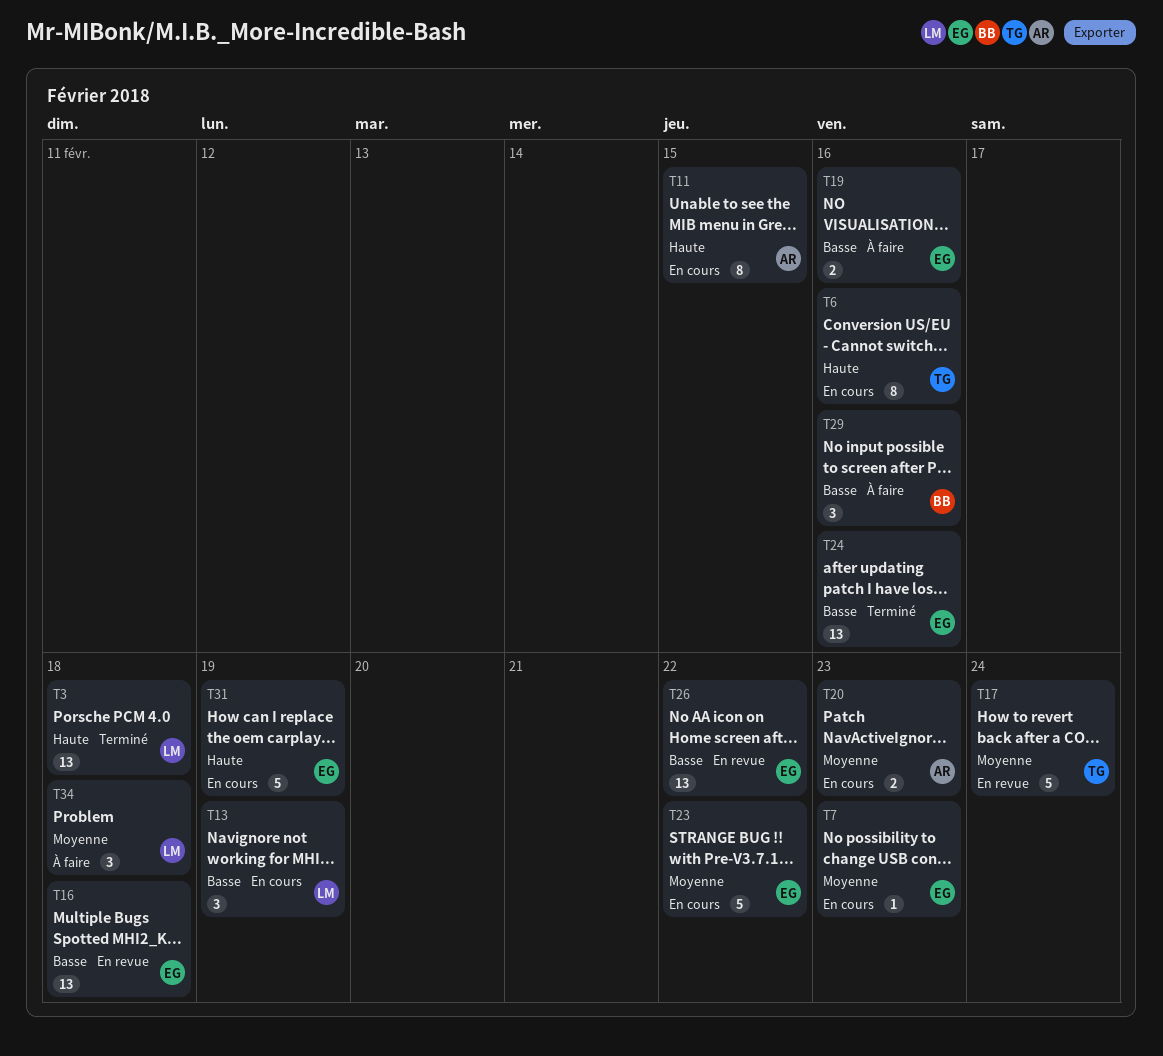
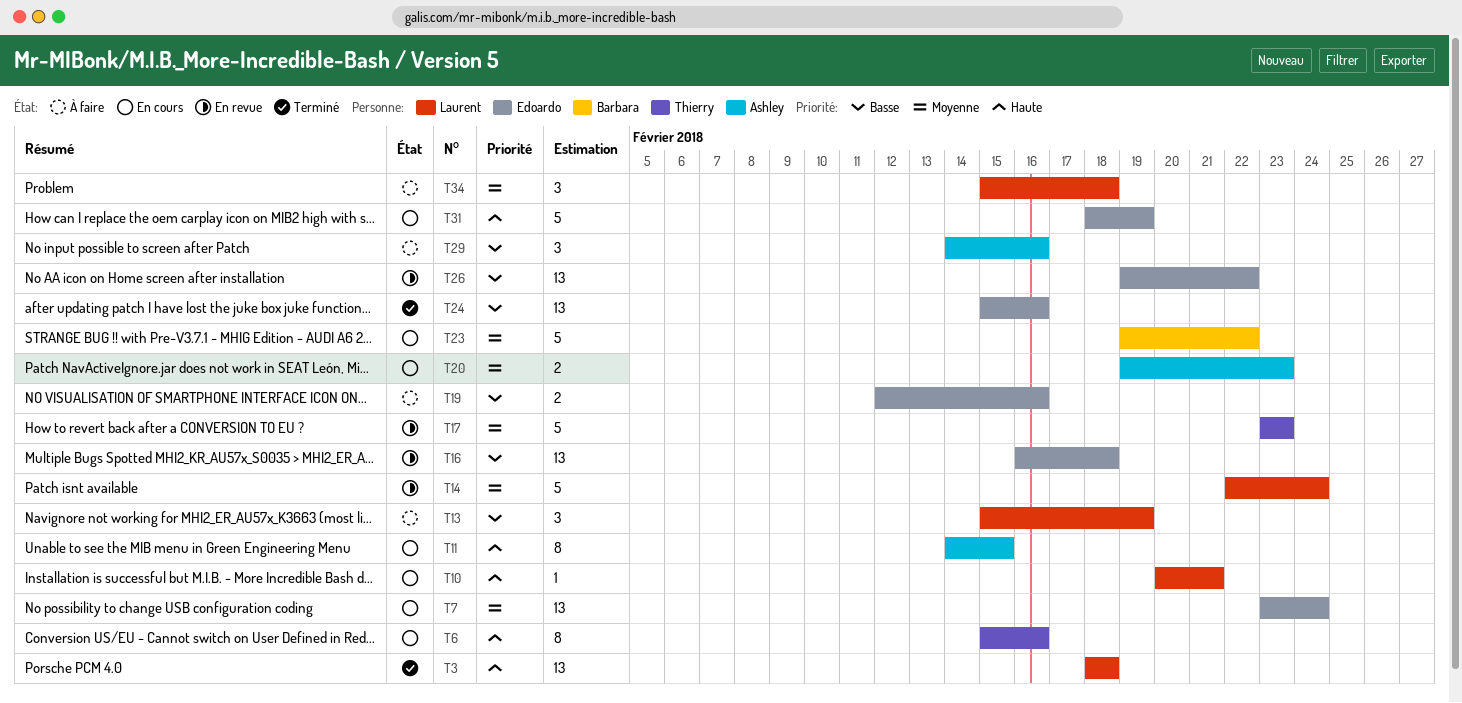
T7, estimate: 1 -> 13
T7, due: Feb 23 -> Feb 24
T10: none -> present
T13, status: En cours -> À faire
T14: none -> present
T17, due: Feb 24 -> Feb 23
T23, owner: Edoardo -> Barbara
T29, owner: Barbara -> Ashley

